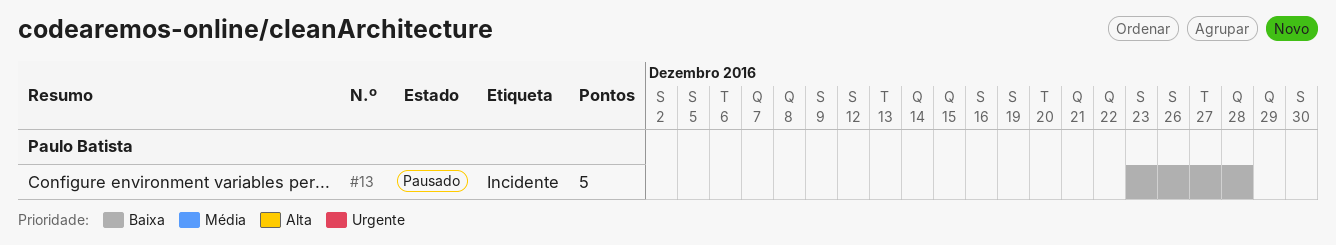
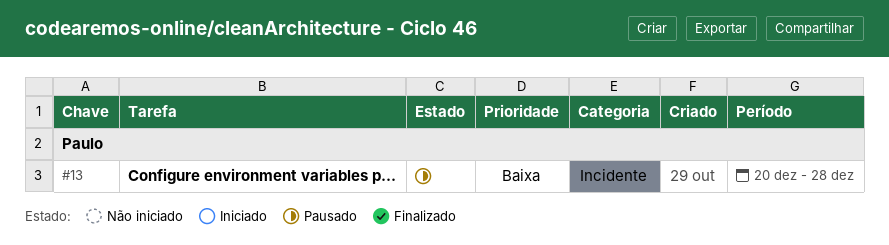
#13, start: Dec 23 -> Dec 20

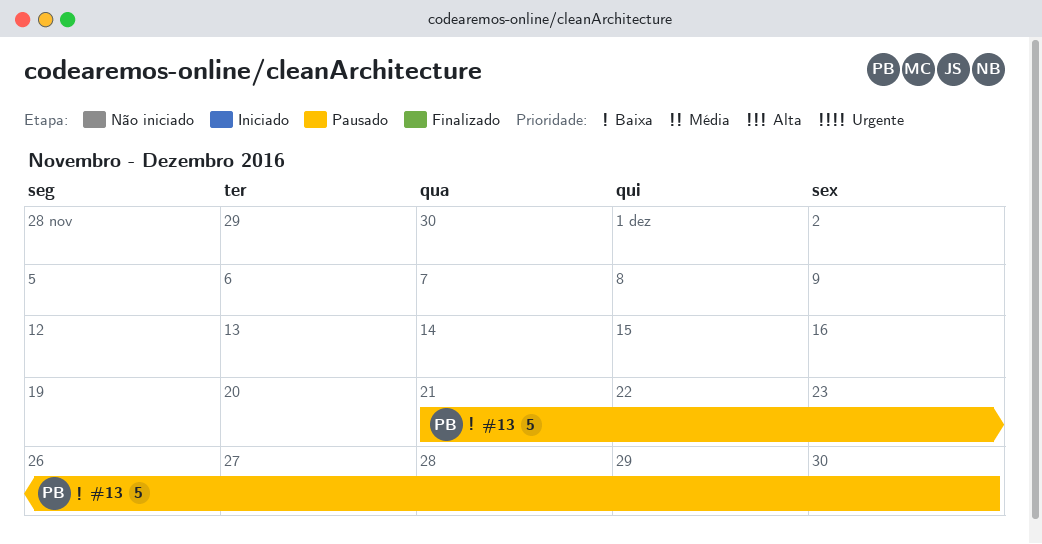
#13, start: Dec 20 -> Dec 21
#13, due: Dec 28 -> Dec 30

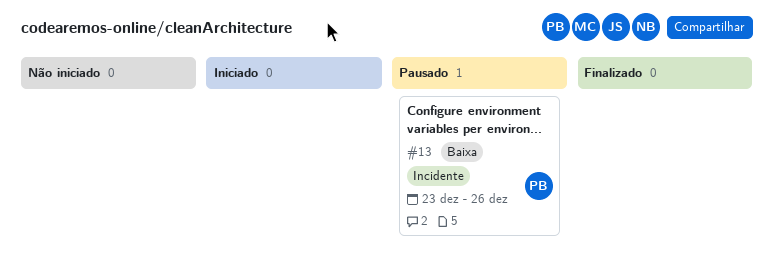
#13, start: Dec 21 -> Dec 23
#13, due: Dec 30 -> Dec 26

